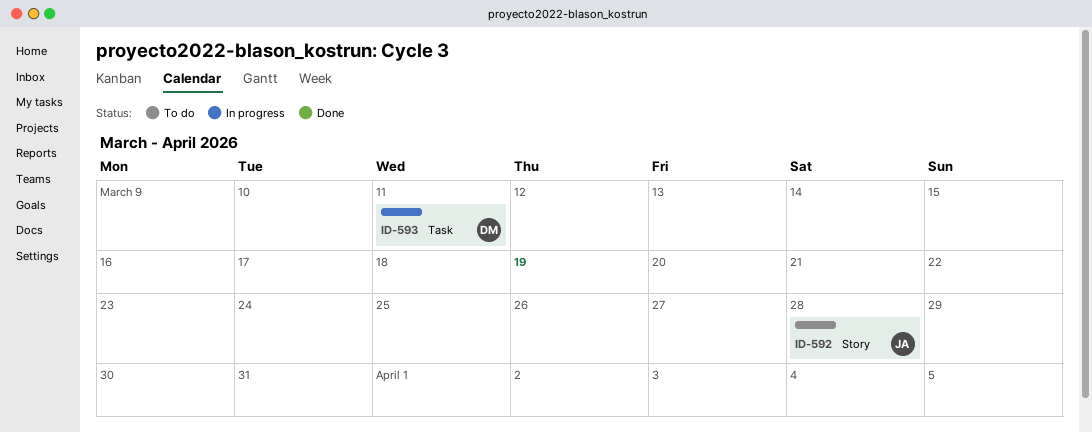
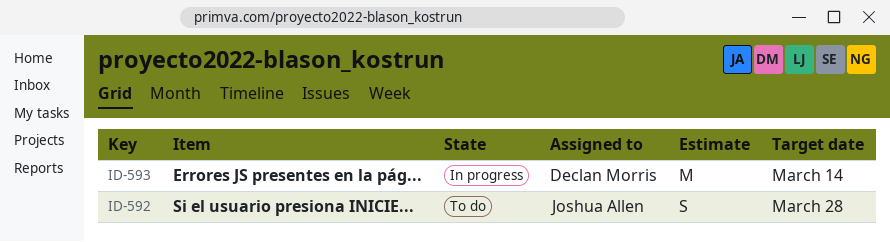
ID-593, due: Mar 11 -> Mar 14

